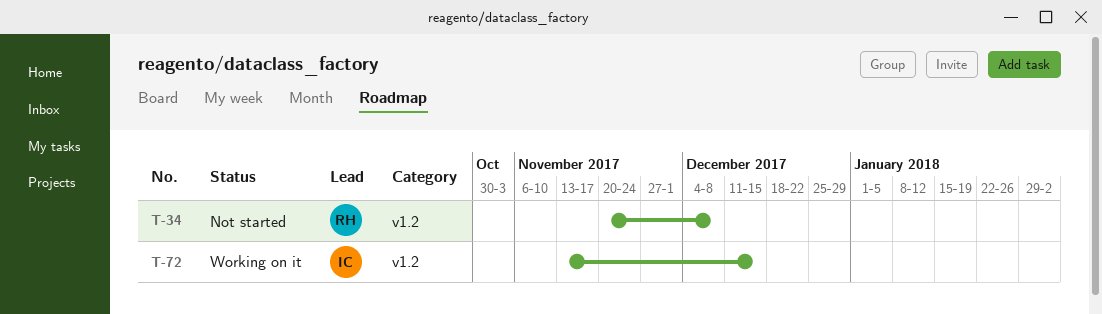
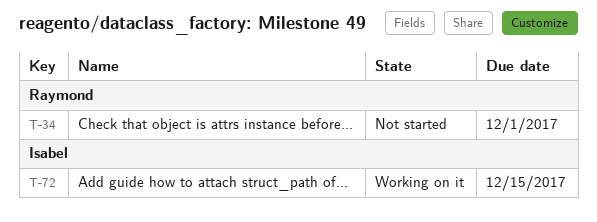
T-34, due: Dec 8 -> Dec 1

